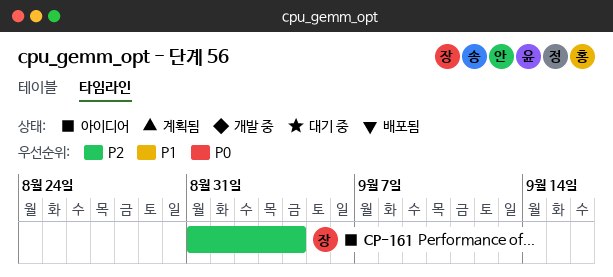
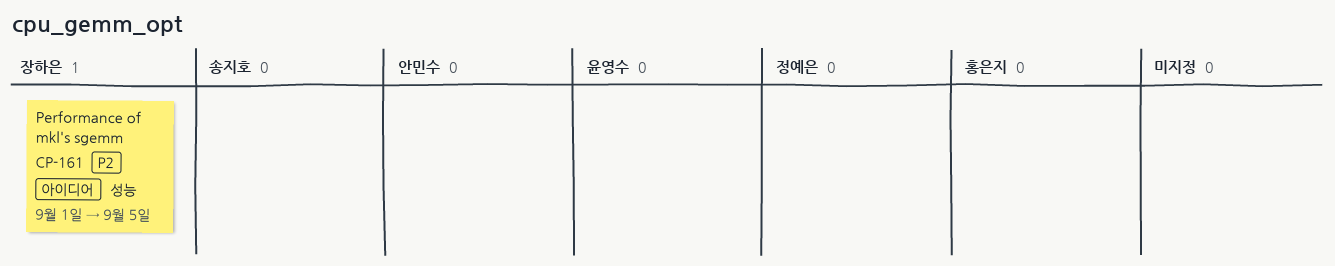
CP-161, start: Aug 31 -> Sep 1
CP-161, due: Sep 4 -> Sep 5

